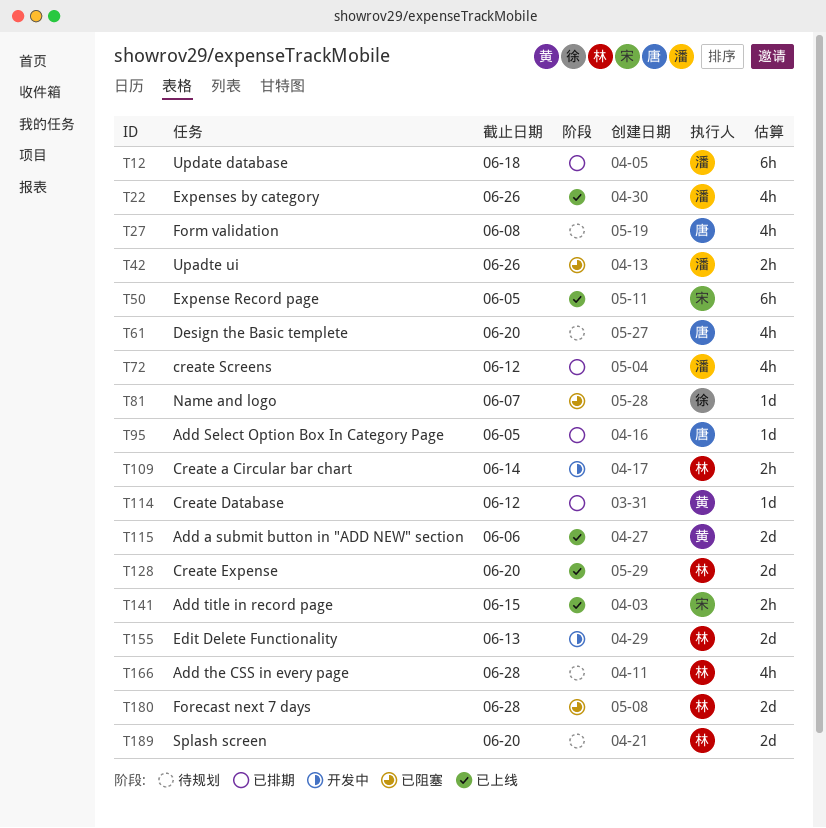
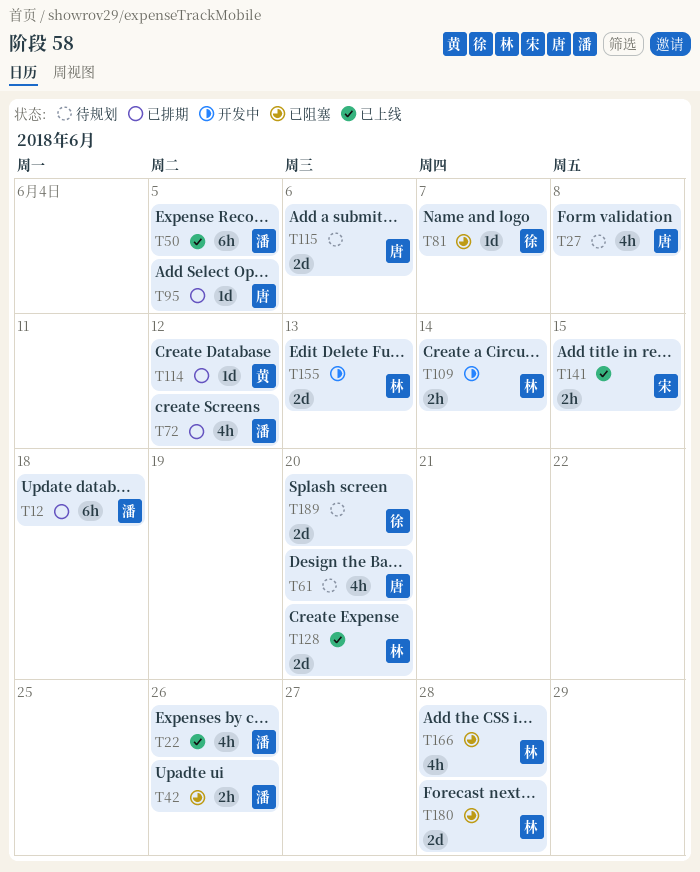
T50, owner: 宋 -> 潘
T115, status: 已上线 -> 待规划
T115, owner: 黄 -> 唐
T166, status: 待规划 -> 已阻塞
T189, owner: 林 -> 徐

